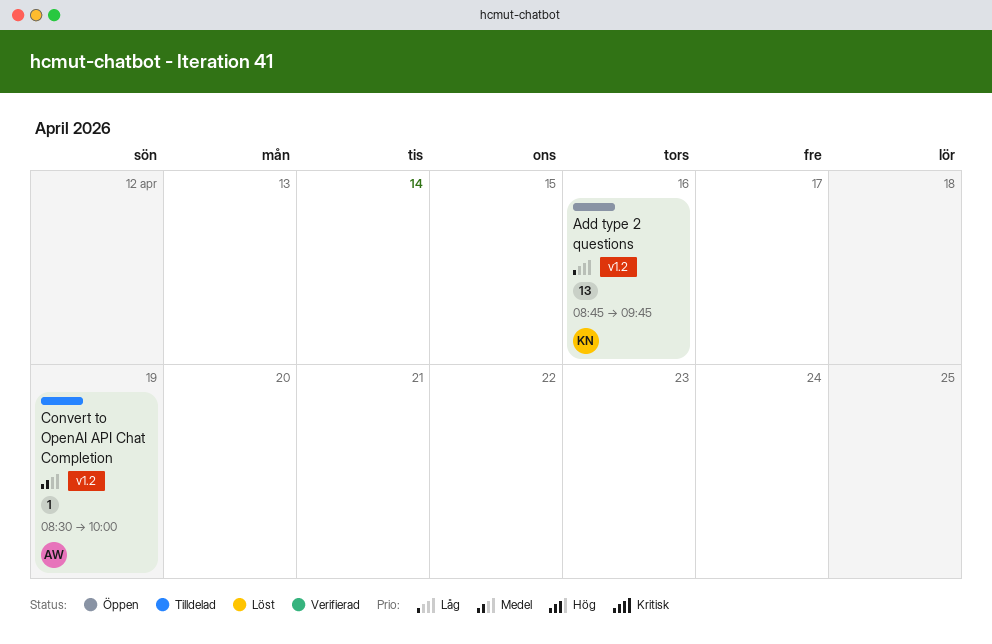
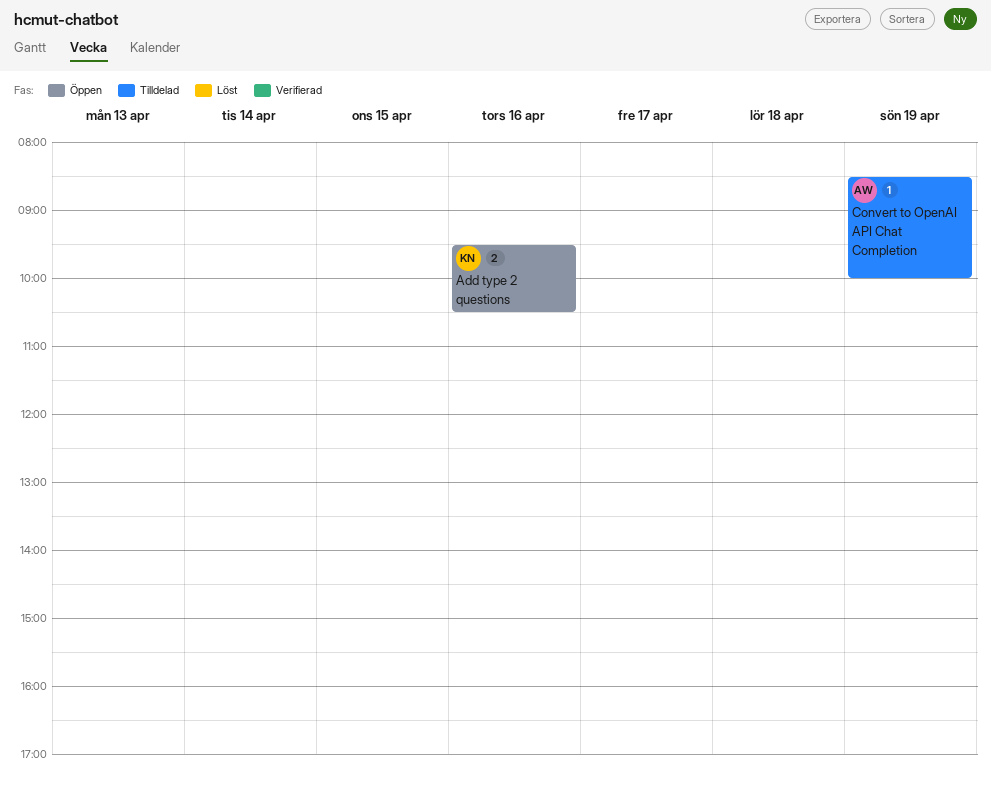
Add type 2 questions, estimate: 13 -> 2
Add type 2 questions, begins: 08:45 -> 09:30
Add type 2 questions, ends: 09:45 -> 10:30

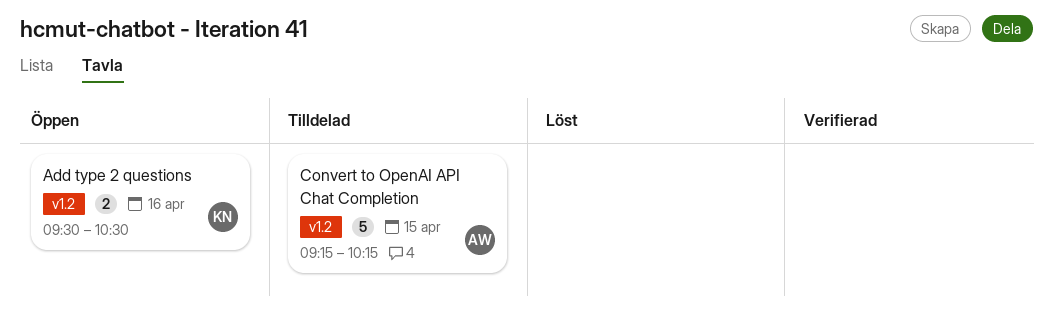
Convert to OpenAI API Chat Completion, estimate: 1 -> 5
Convert to OpenAI API Chat Completion, day: Apr 19 -> Apr 15
Convert to OpenAI API Chat Completion, begins: 08:30 -> 09:15
Convert to OpenAI API Chat Completion, ends: 10:00 -> 10:15

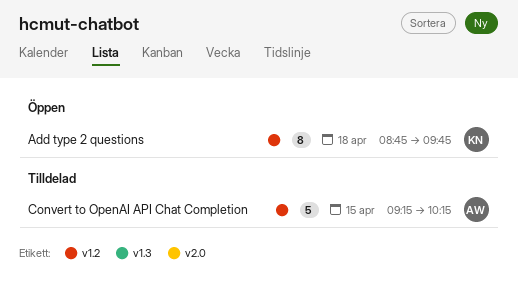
Add type 2 questions, estimate: 2 -> 8
Add type 2 questions, day: Apr 16 -> Apr 18
Add type 2 questions, begins: 09:30 -> 08:45
Add type 2 questions, ends: 10:30 -> 09:45

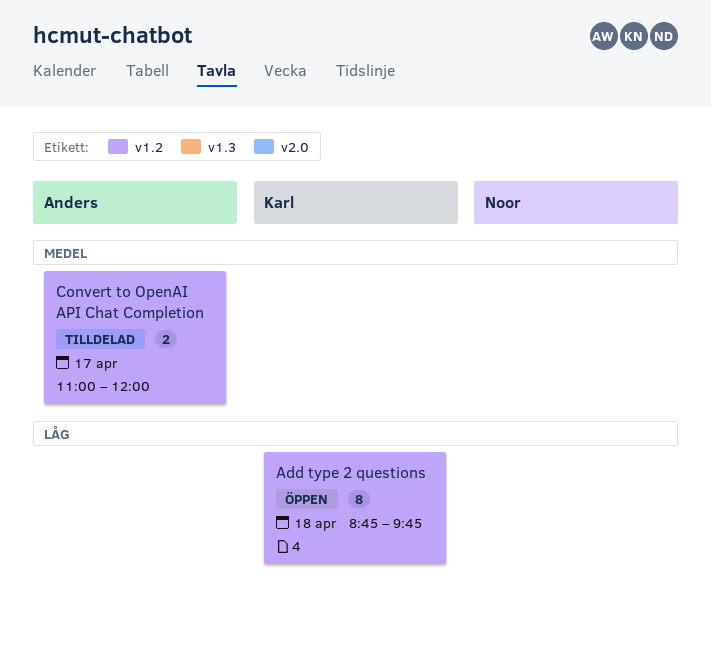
Convert to OpenAI API Chat Completion, estimate: 5 -> 2
Convert to OpenAI API Chat Completion, day: Apr 15 -> Apr 17
Convert to OpenAI API Chat Completion, begins: 09:15 -> 11:00
Convert to OpenAI API Chat Completion, ends: 10:15 -> 12:00

